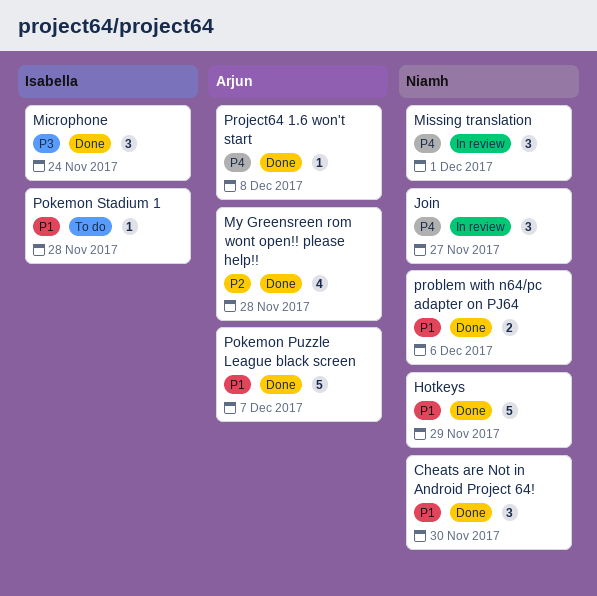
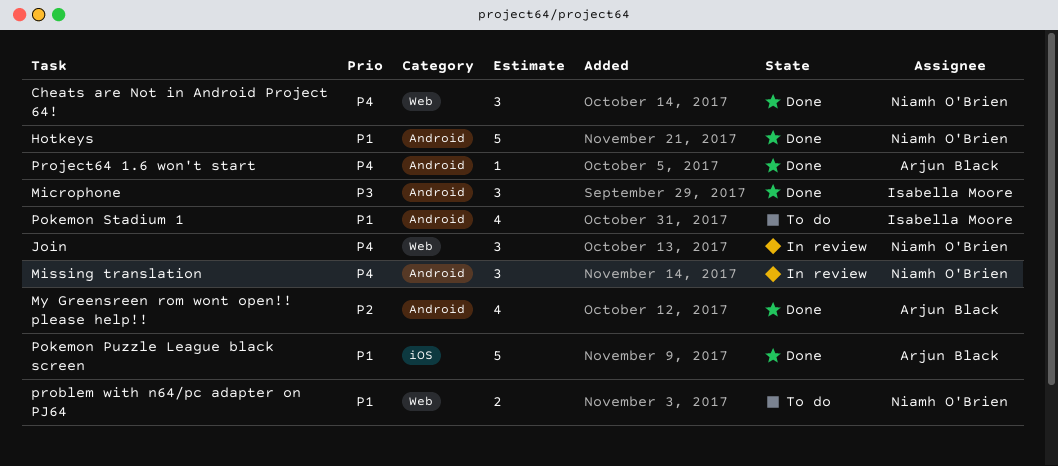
Cheats are Not in Android Project 64!, priority: P1 -> P4
Pokemon Stadium 1, estimate: 1 -> 4
problem with n64/pc adapter on PJ64, status: Done -> To do

